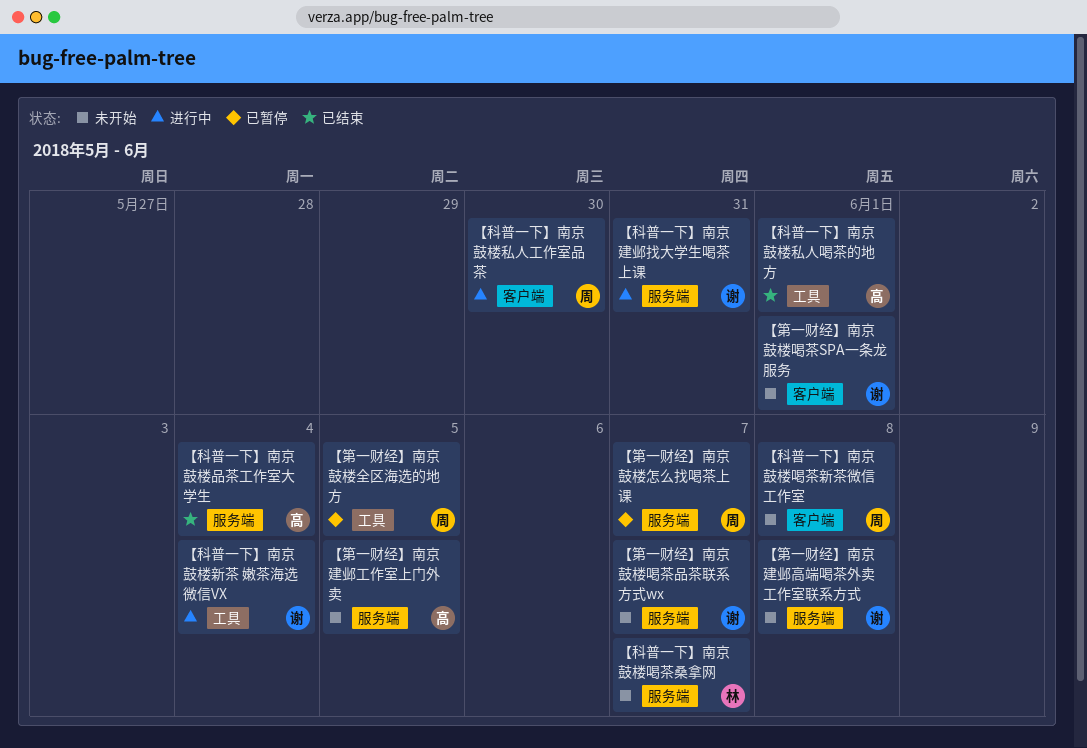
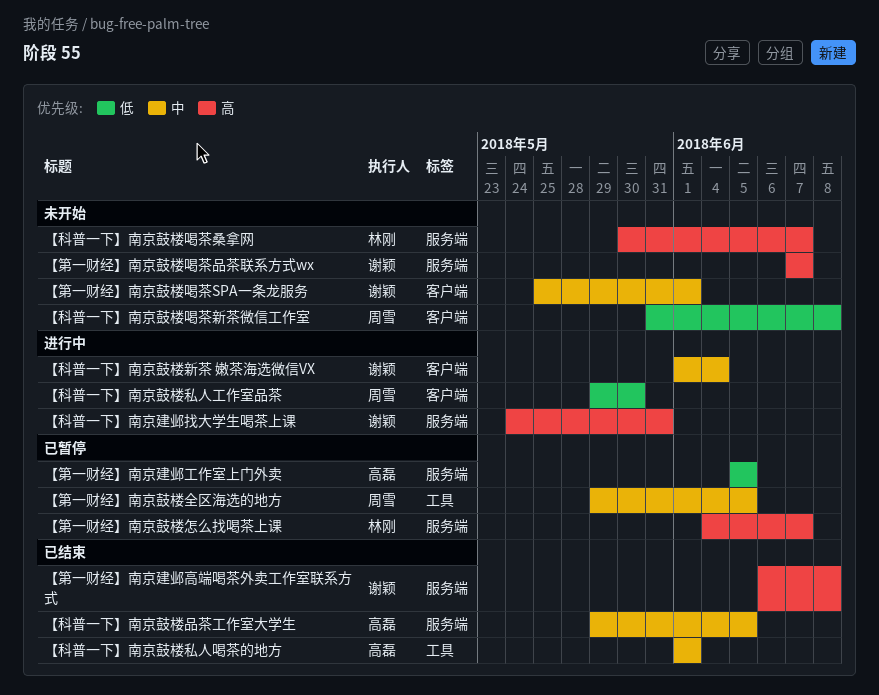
【科普一下】南京鼓楼品茶工作室大学生, due: Jun 4 -> Jun 5
【科普一下】南京鼓楼新茶 嫩茶海选微信VX, label: 工具 -> 客户端
【第一财经】南京建邺工作室上门外卖, status: 未开始 -> 已暂停
【第一财经】南京建邺高端喝茶外卖工作室联系方式, status: 未开始 -> 已结束
【第一财经】南京鼓楼怎么找喝茶上课, owner: 周雪 -> 林刚

